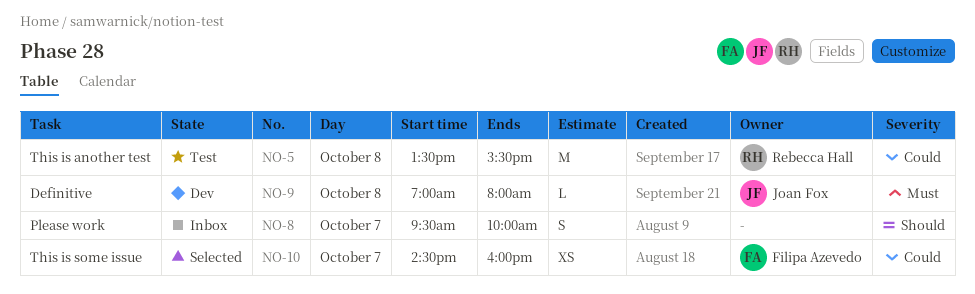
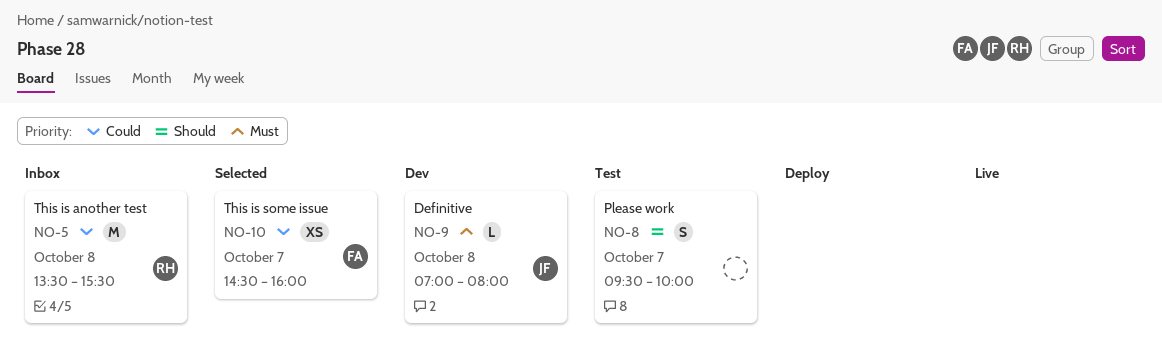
NO-5, status: Test -> Inbox
NO-8, status: Inbox -> Test

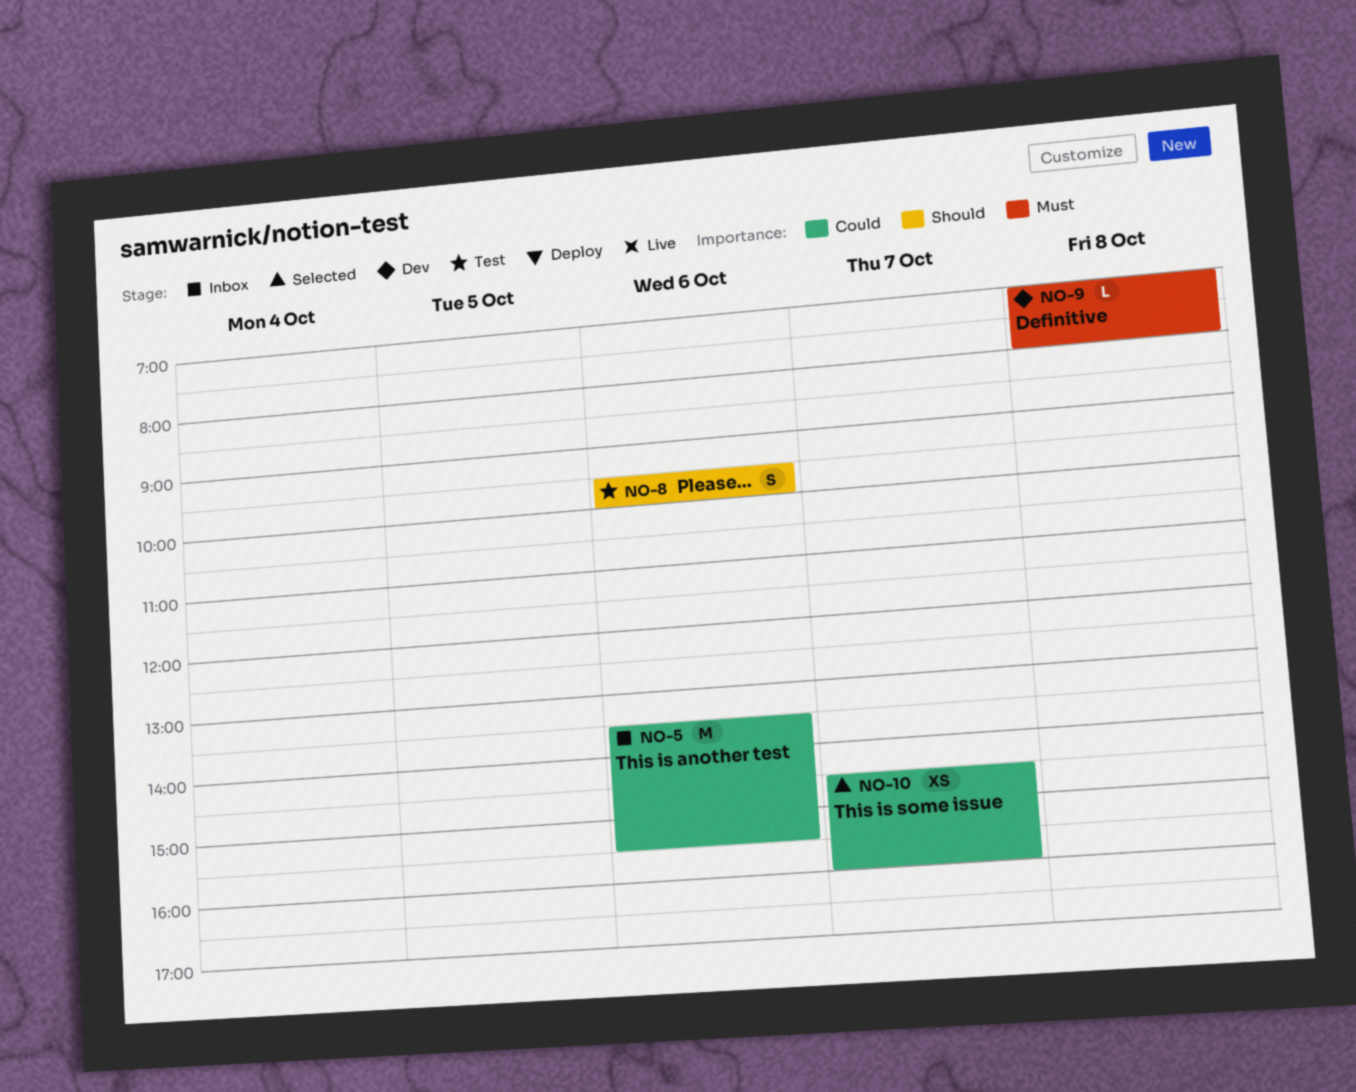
NO-5, day: Oct 8 -> Oct 6
NO-8, day: Oct 7 -> Oct 6

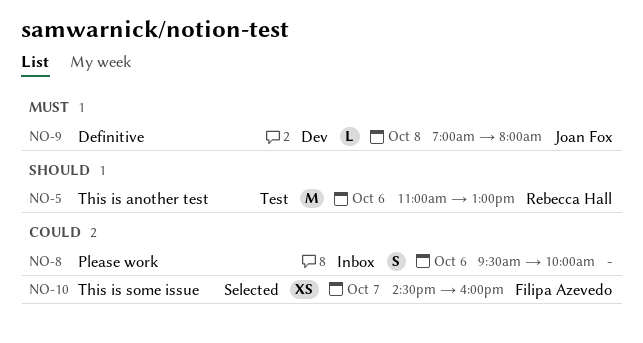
NO-5, status: Inbox -> Test
NO-5, priority: Could -> Should
NO-5, begins: 13:30 -> 11:00
NO-5, ends: 15:30 -> 13:00
NO-8, status: Test -> Inbox
NO-8, priority: Should -> Could

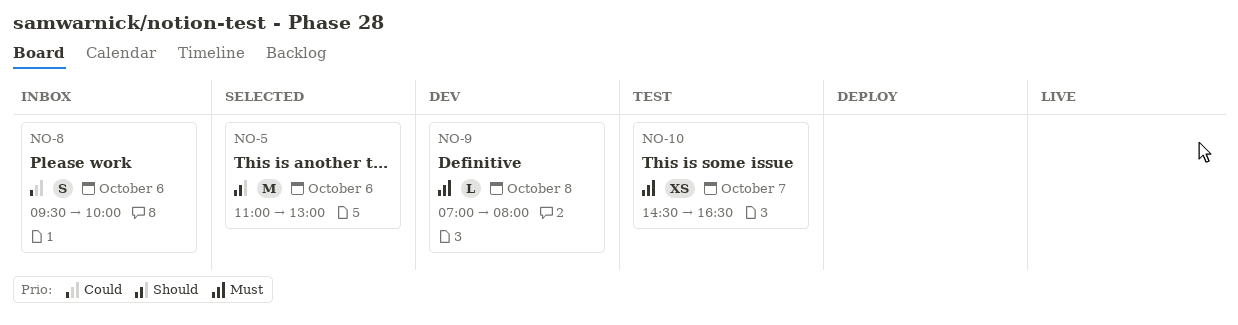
NO-5, status: Test -> Selected
NO-10, status: Selected -> Test
NO-10, priority: Could -> Must
NO-10, ends: 16:00 -> 16:30

